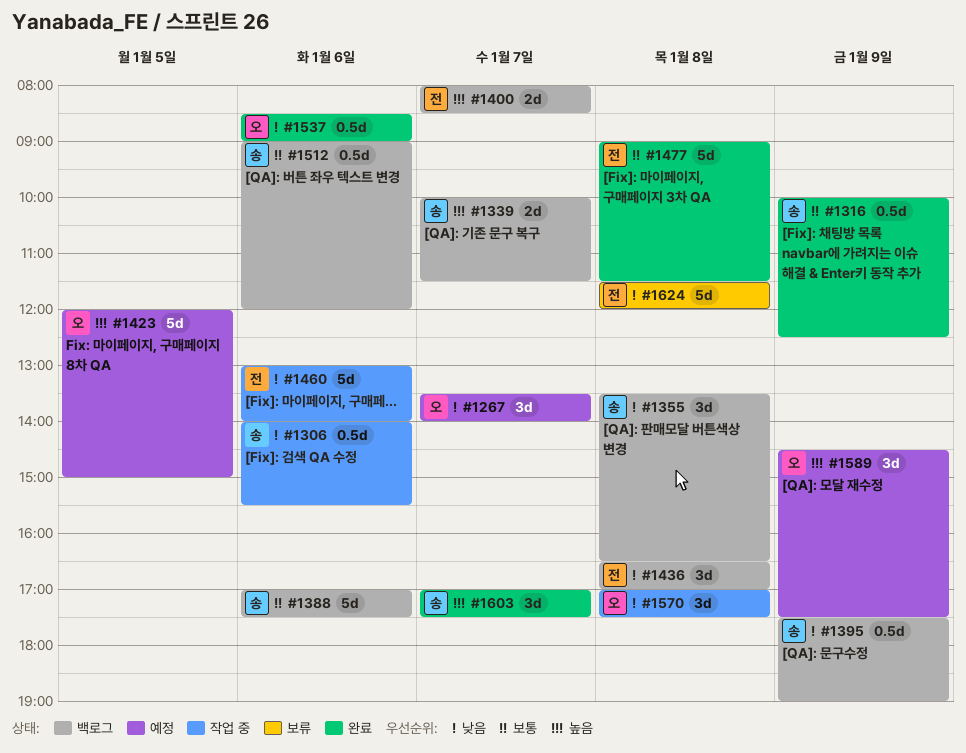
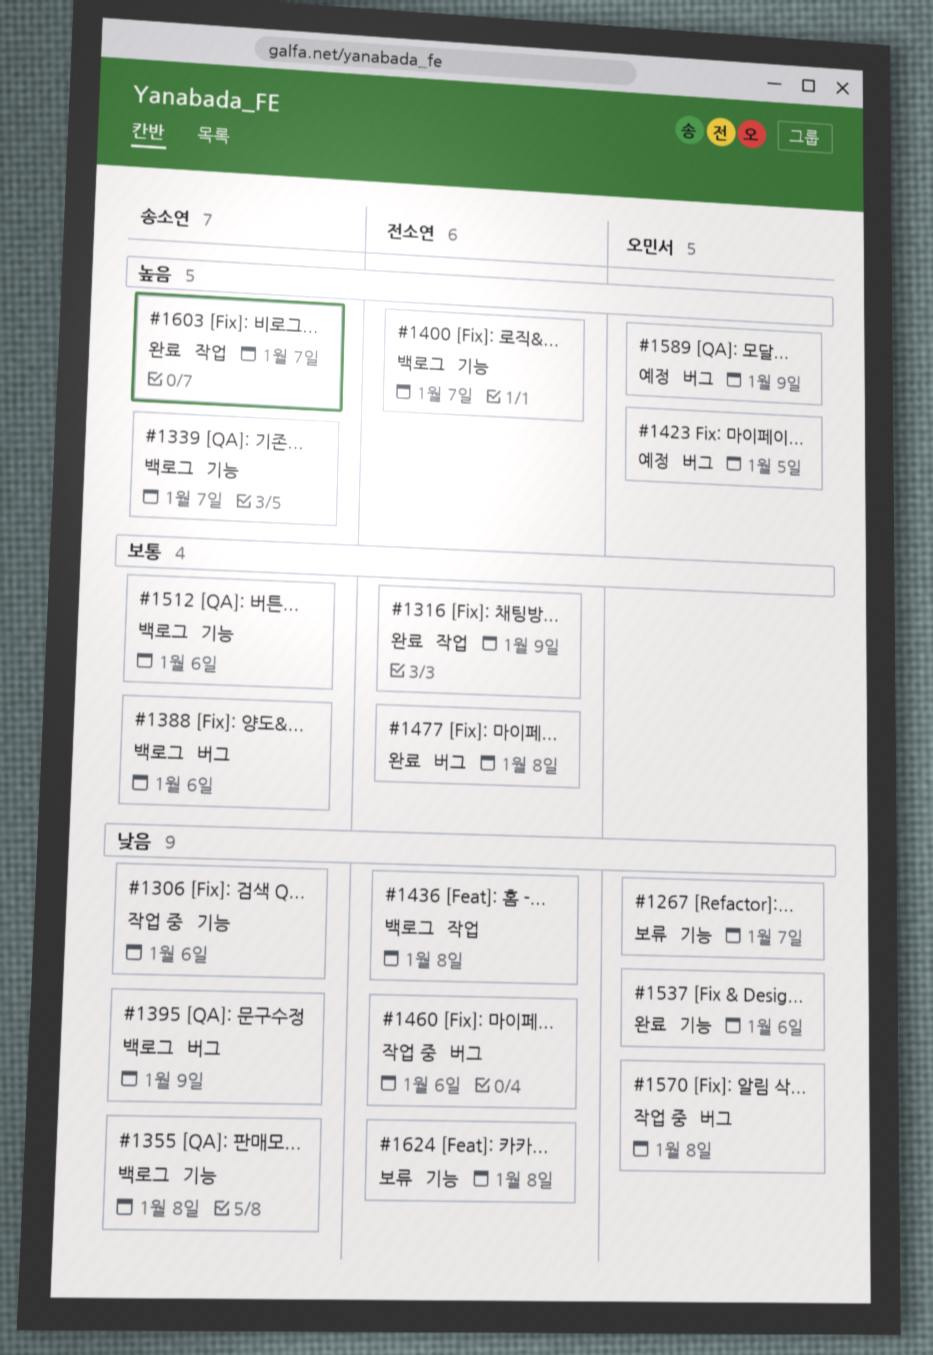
#1267, status: 예정 -> 보류
#1316, owner: 송소연 -> 전소연

